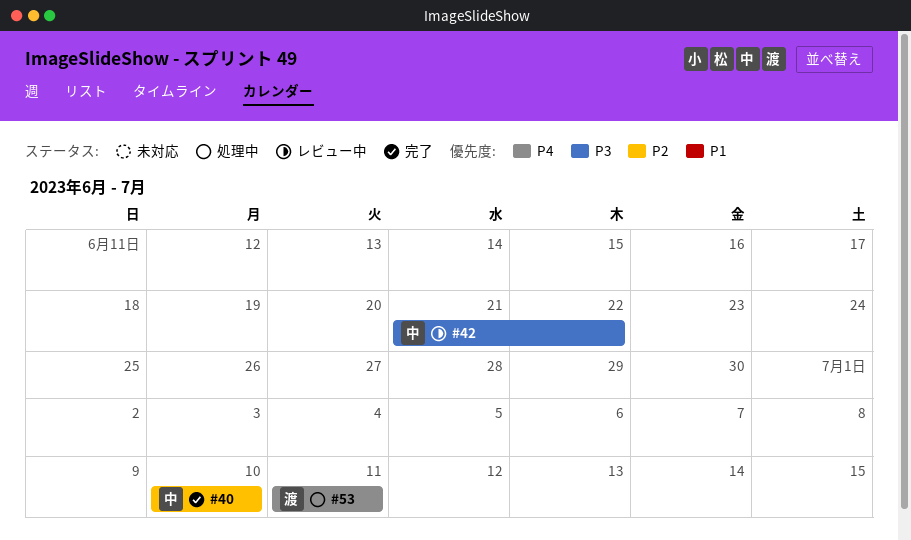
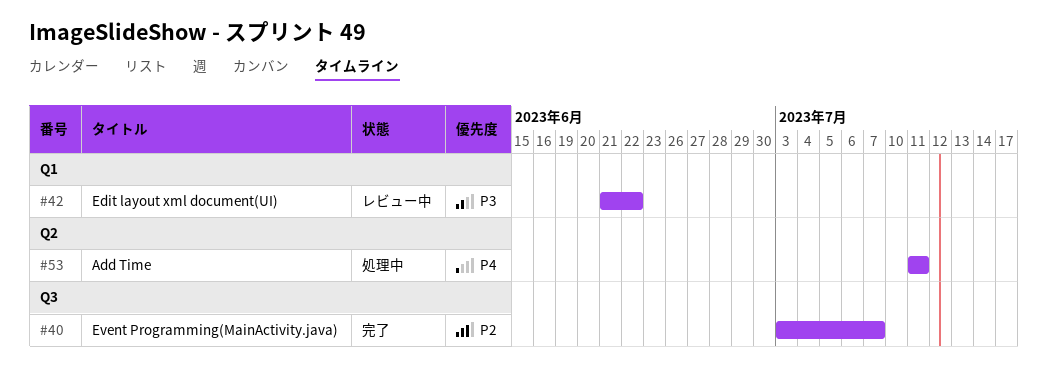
#40, start: Jul 10 -> Jul 3
#40, due: Jul 10 -> Jul 7

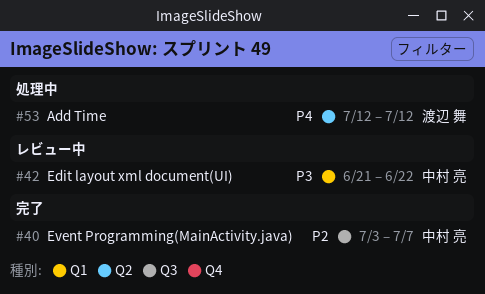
#53, start: Jul 11 -> Jul 12
#53, due: Jul 11 -> Jul 12

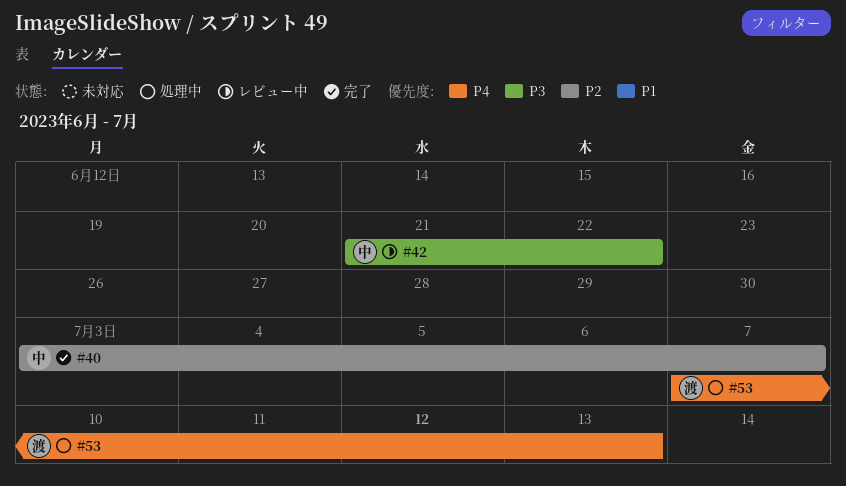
#53, start: Jul 12 -> Jul 7
#53, due: Jul 12 -> Jul 13

